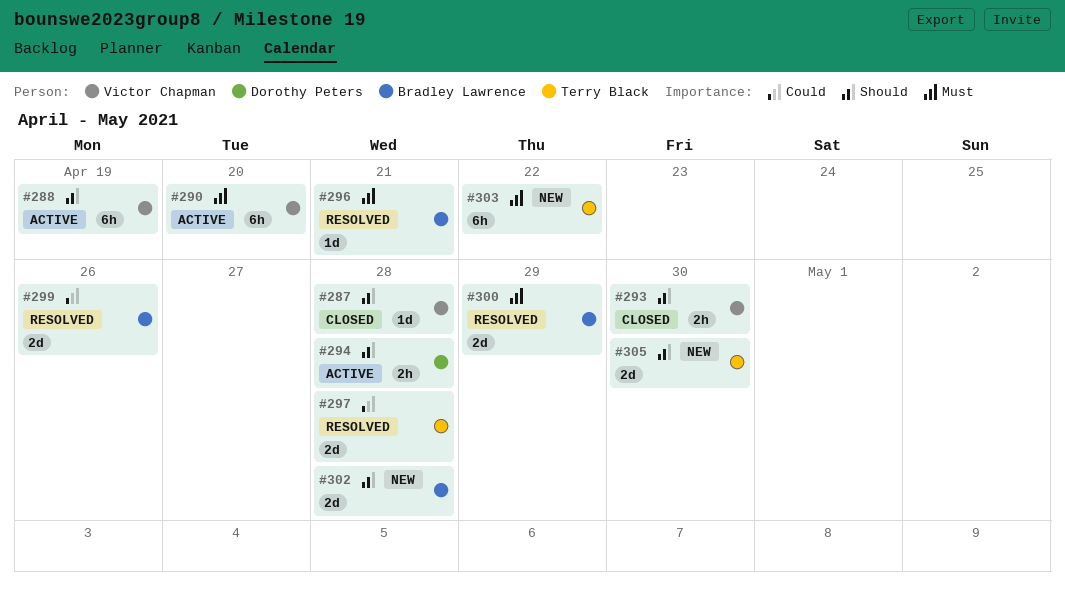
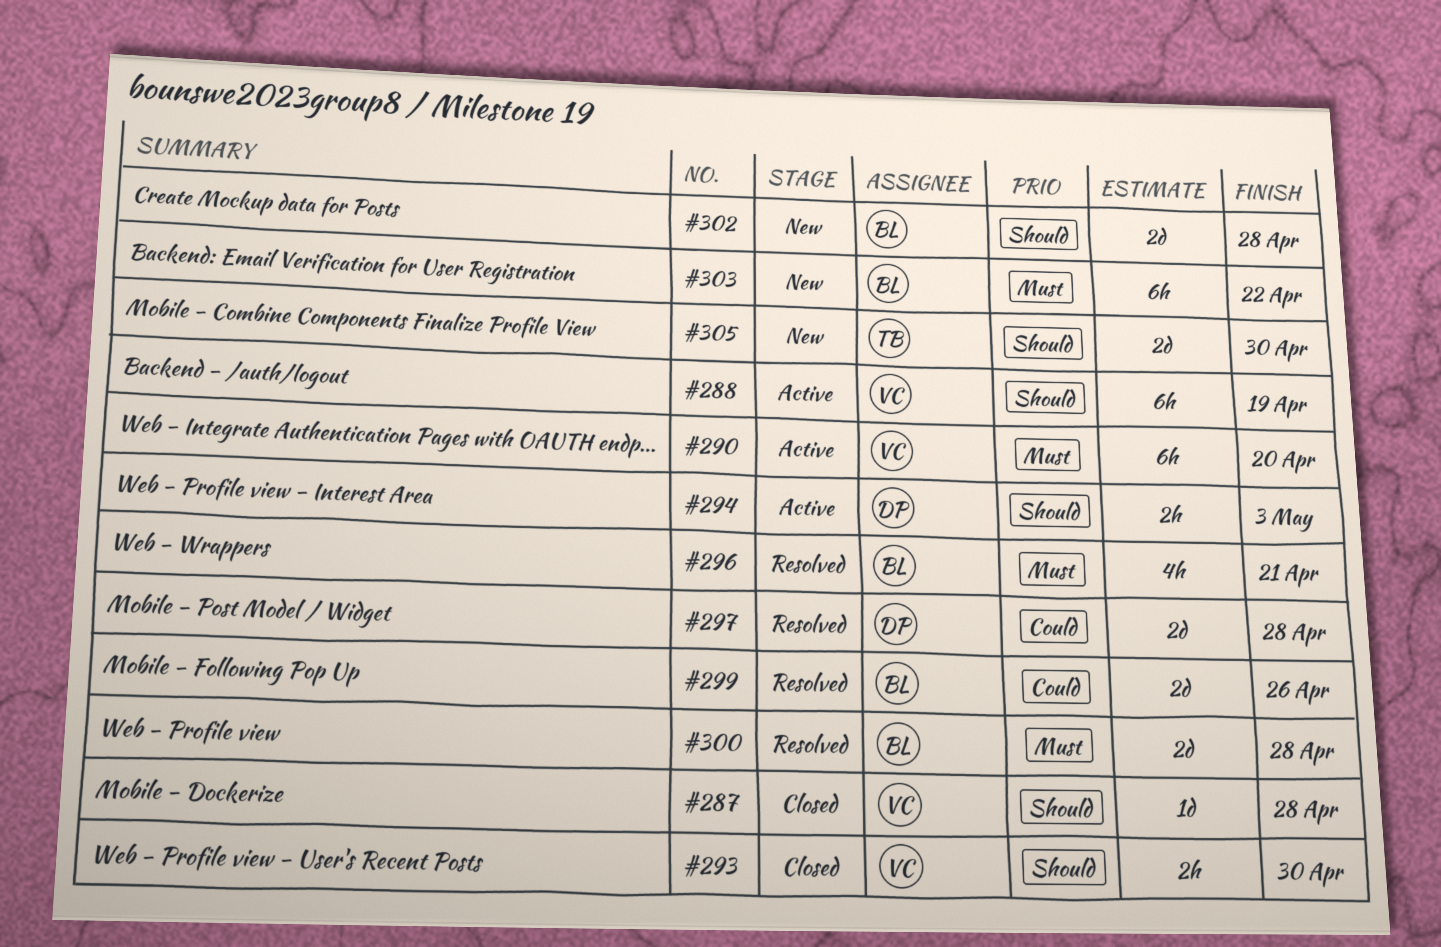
#294, due: Apr 28 -> May 3
#296, estimate: 1d -> 4h
#297, owner: Terry Black -> Dorothy Peters
#300, due: Apr 29 -> Apr 28
#303, owner: Terry Black -> Bradley Lawrence

